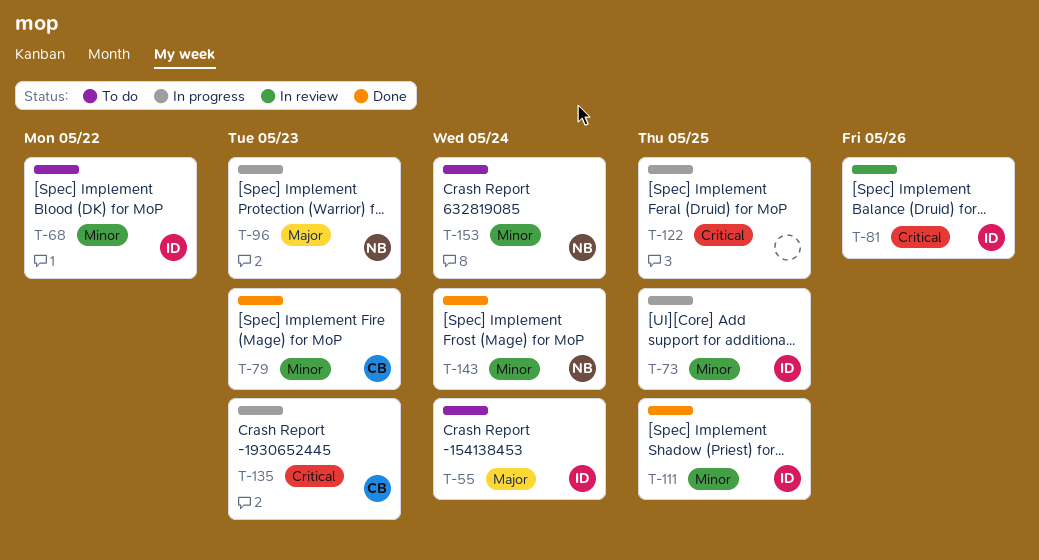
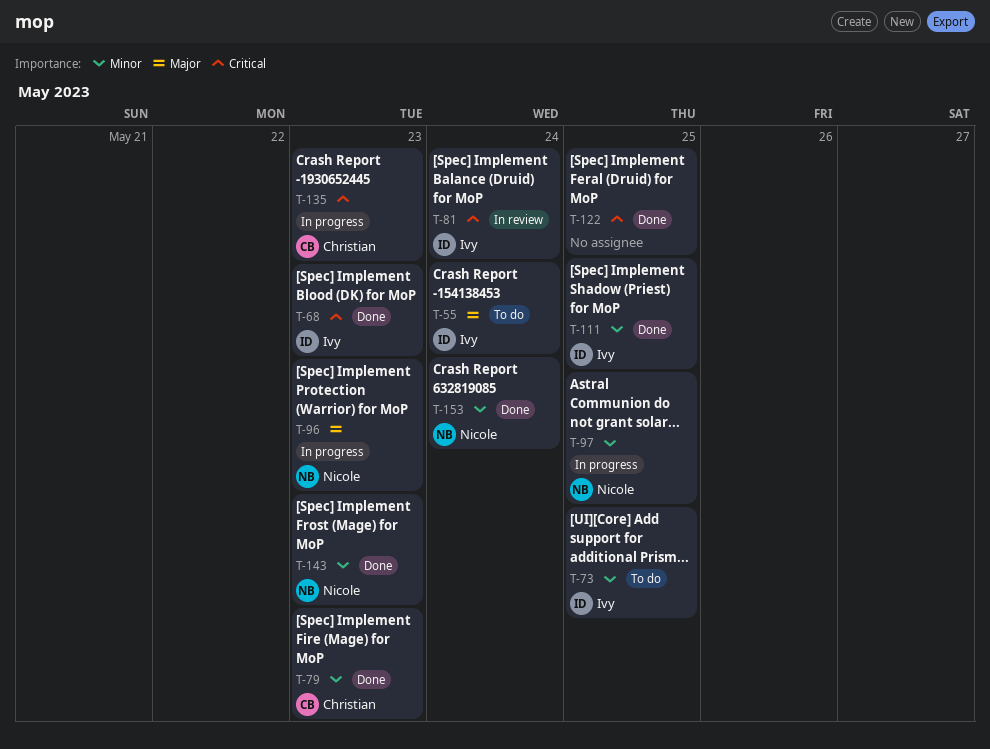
T-68, status: To do -> Done
T-68, priority: Minor -> Critical
T-68, due: May 22 -> May 23
T-73, status: In progress -> To do
T-81, due: May 26 -> May 24
T-97: none -> present
T-122, status: In progress -> Done
T-143, due: May 24 -> May 23
T-153, status: To do -> Done

